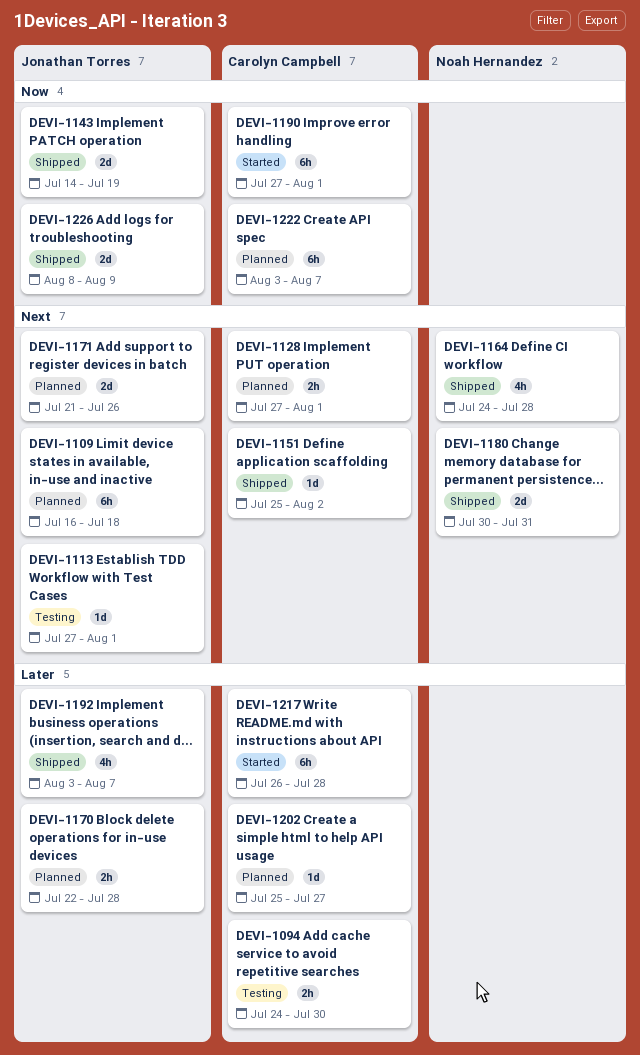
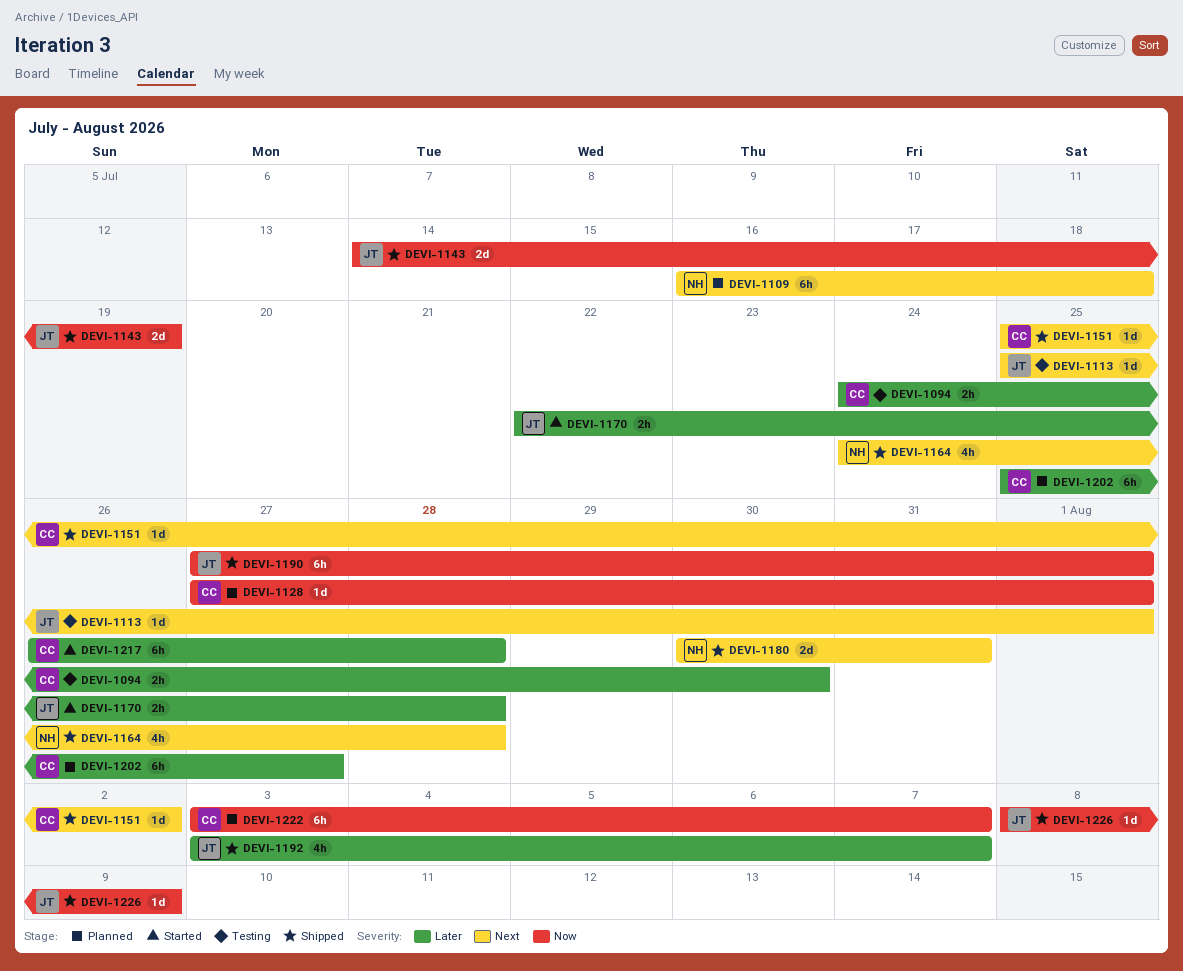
DEVI-1109, owner: Jonathan Torres -> Noah Hernandez
DEVI-1113, start: Jul 27 -> Jul 25
DEVI-1128, priority: Next -> Now
DEVI-1128, estimate: 2h -> 1d
DEVI-1170, status: Planned -> Started
DEVI-1171: present -> none
DEVI-1190, status: Started -> Shipped
DEVI-1190, owner: Carolyn Campbell -> Jonathan Torres
DEVI-1202, estimate: 1d -> 6h
DEVI-1226, estimate: 2d -> 1d

